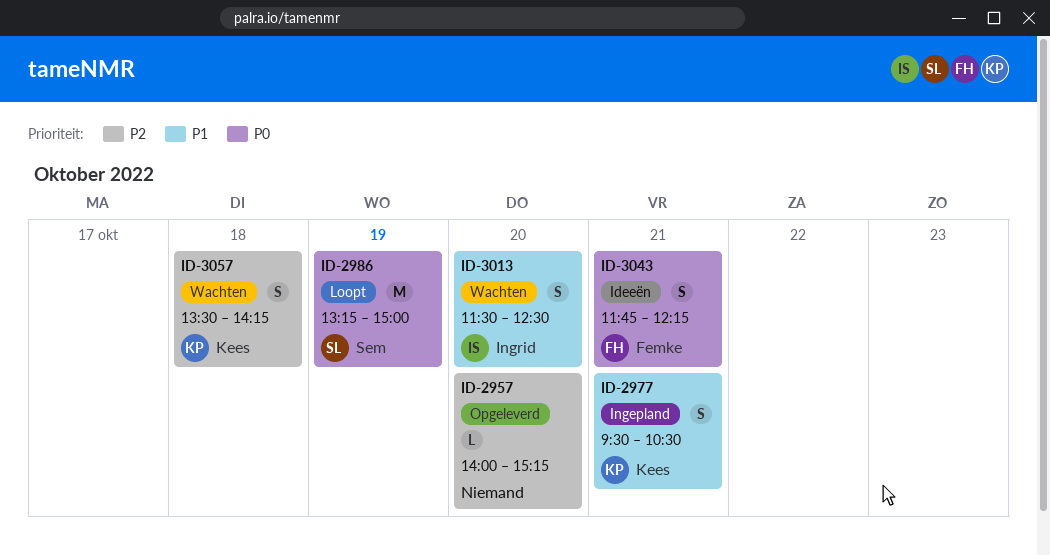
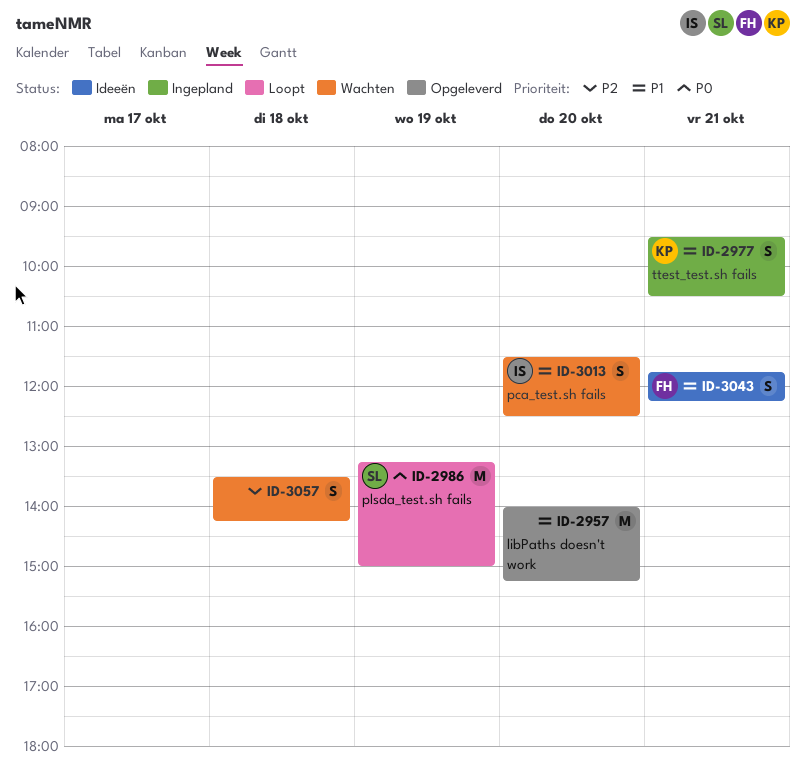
ID-2957, priority: P2 -> P1
ID-2957, estimate: L -> M
ID-3043, priority: P0 -> P1
ID-3057, owner: Kees -> none

